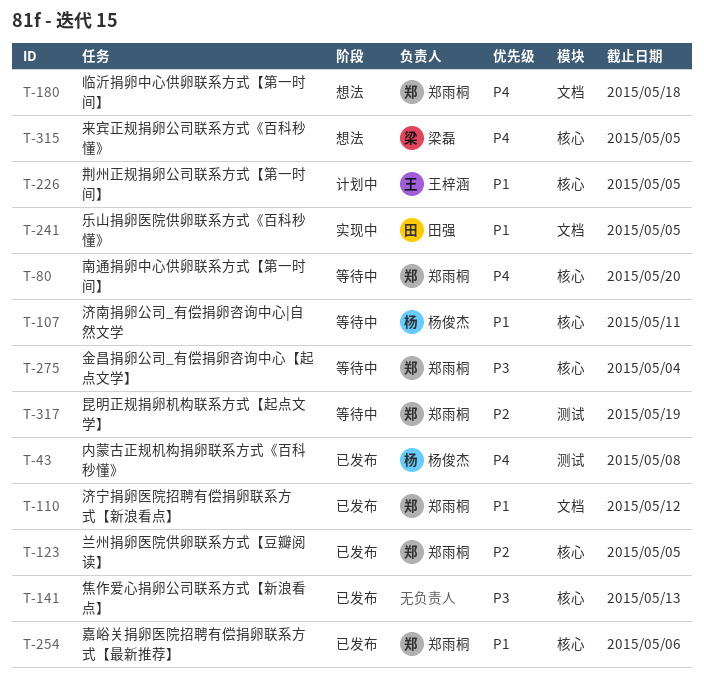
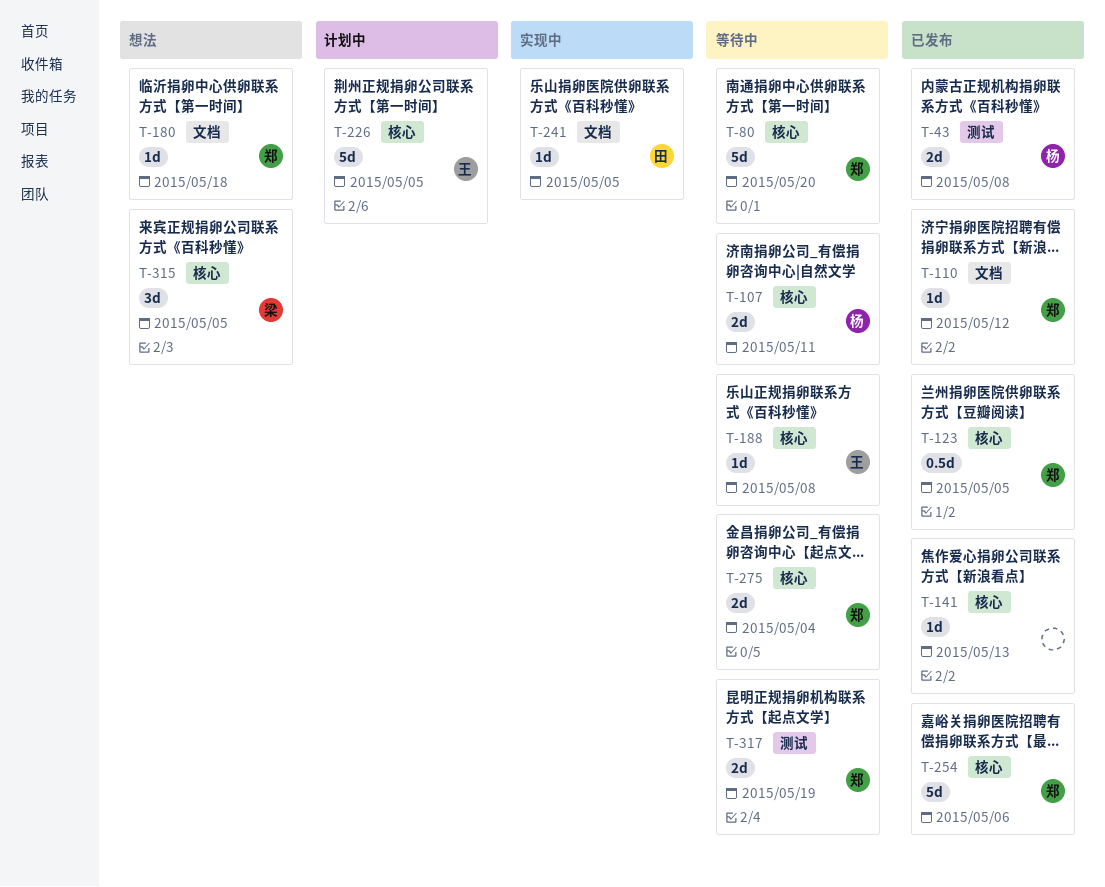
T-188: none -> present

